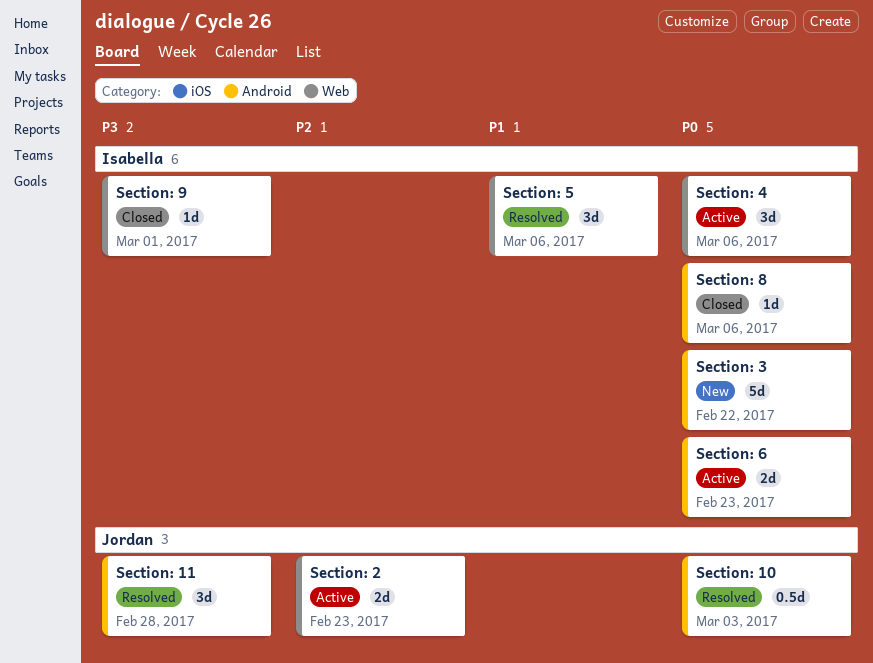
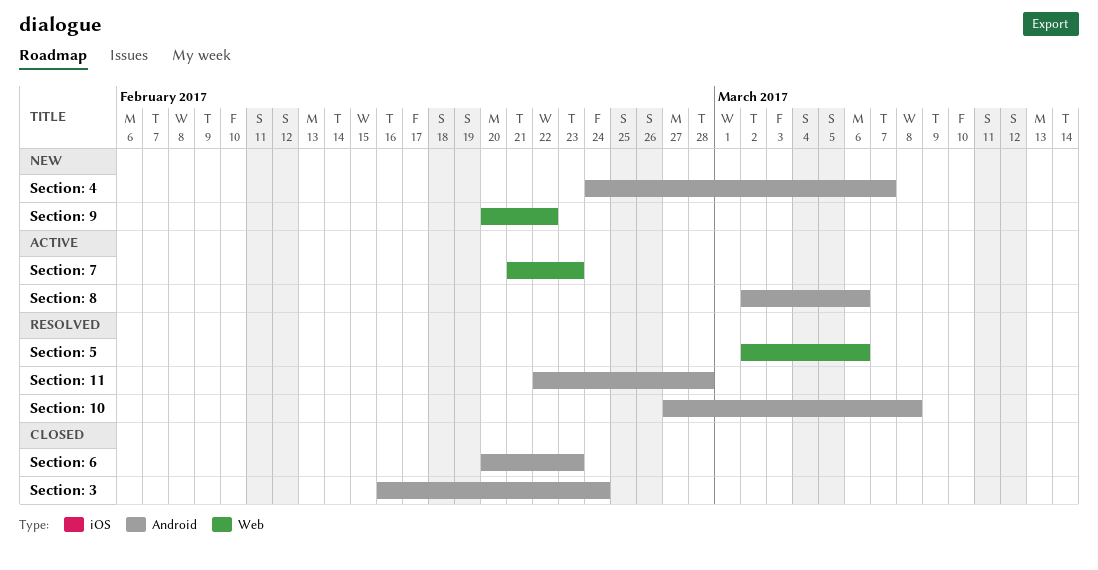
Section: 10, due: Mar 3 -> Mar 8
Section: 2: present -> none
Section: 3, status: New -> Closed
Section: 3, due: Feb 22 -> Feb 24
Section: 4, status: Active -> New
Section: 4, label: Web -> Android
Section: 4, due: Mar 6 -> Mar 7
Section: 6, status: Active -> Closed
Section: 7: none -> present
Section: 8, status: Closed -> Active
Section: 9, status: Closed -> New
Section: 9, due: Mar 1 -> Feb 22

